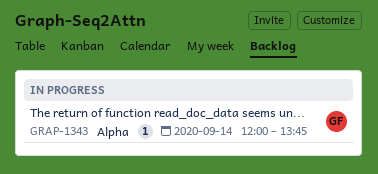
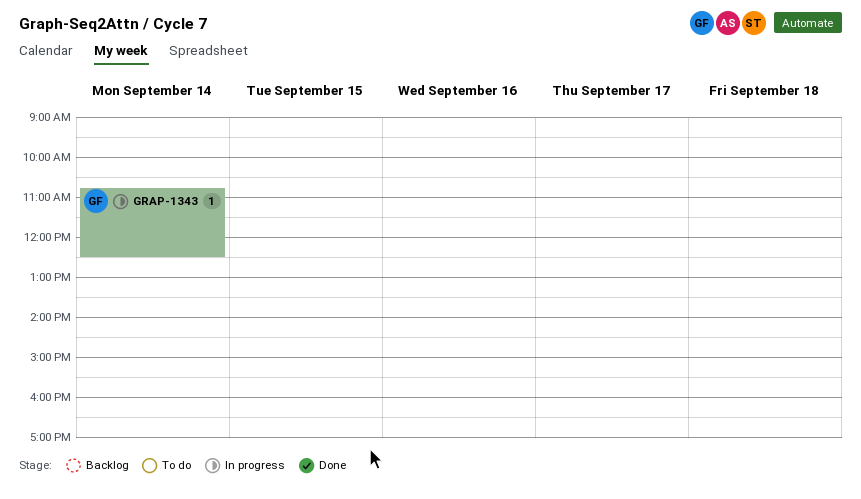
GRAP-1343, begins: 12:00 -> 10:45
GRAP-1343, ends: 13:45 -> 12:30

